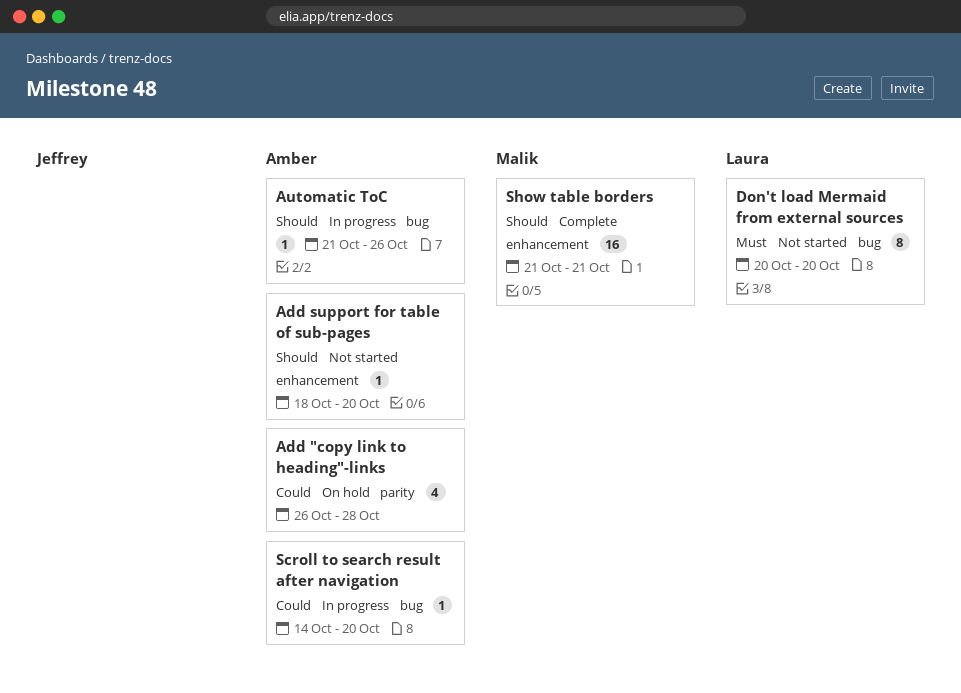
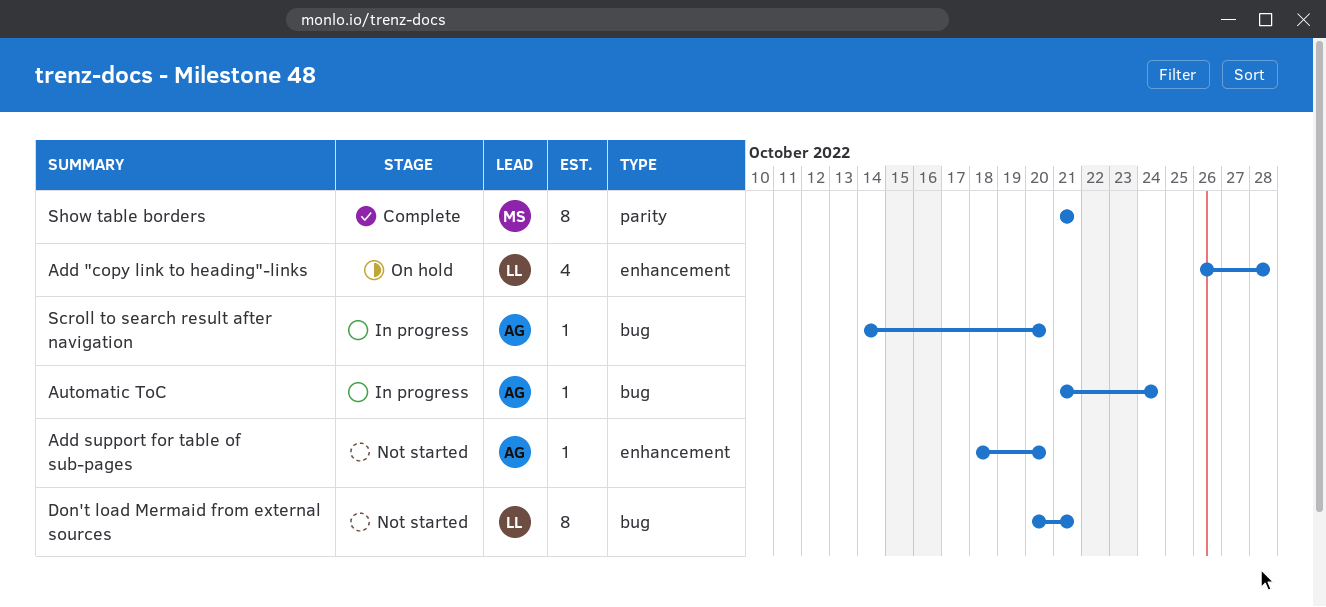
Add "copy link to heading"-links, owner: Amber -> Laura
Add "copy link to heading"-links, label: parity -> enhancement
Automatic ToC, due: Oct 26 -> Oct 24
Don't load Mermaid from external sources, due: Oct 20 -> Oct 21
Show table borders, label: enhancement -> parity
Show table borders, estimate: 16 -> 8

